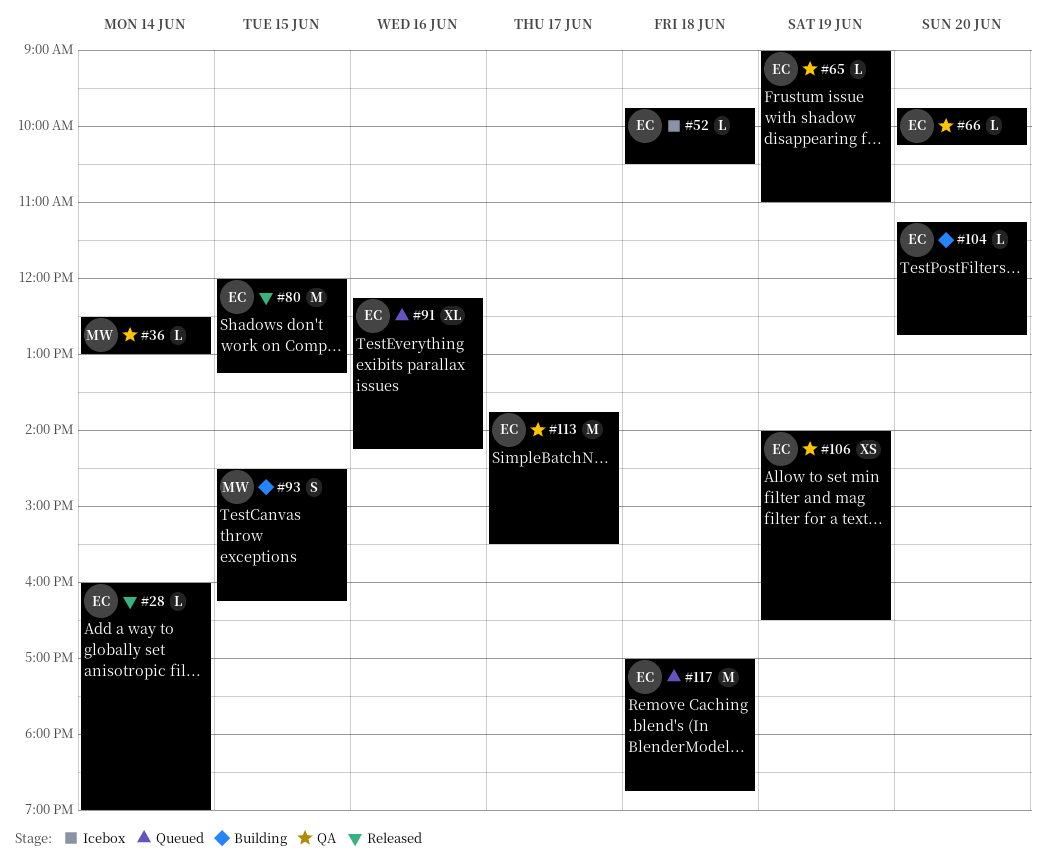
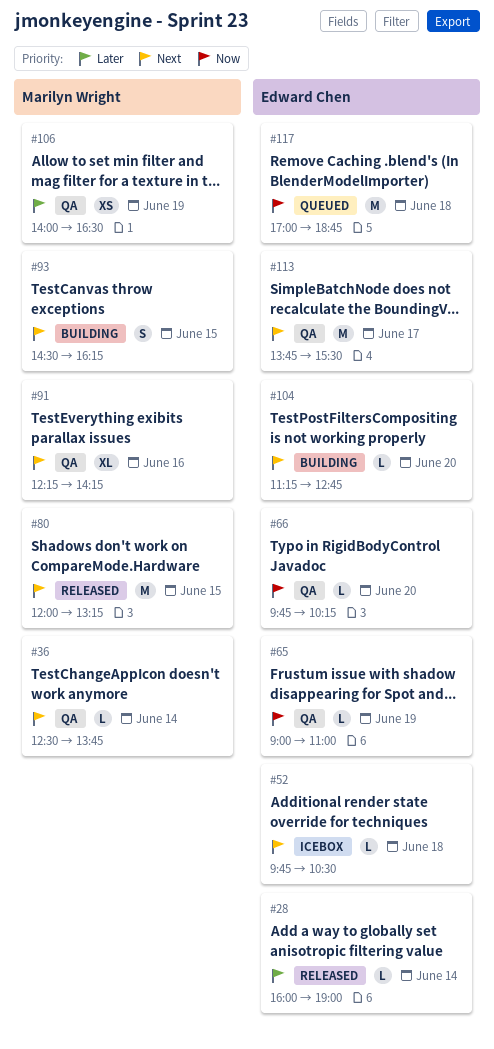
#36, ends: 13:00 -> 13:45
#80, owner: Edward Chen -> Marilyn Wright
#91, status: Queued -> QA
#91, owner: Edward Chen -> Marilyn Wright
#106, owner: Edward Chen -> Marilyn Wright

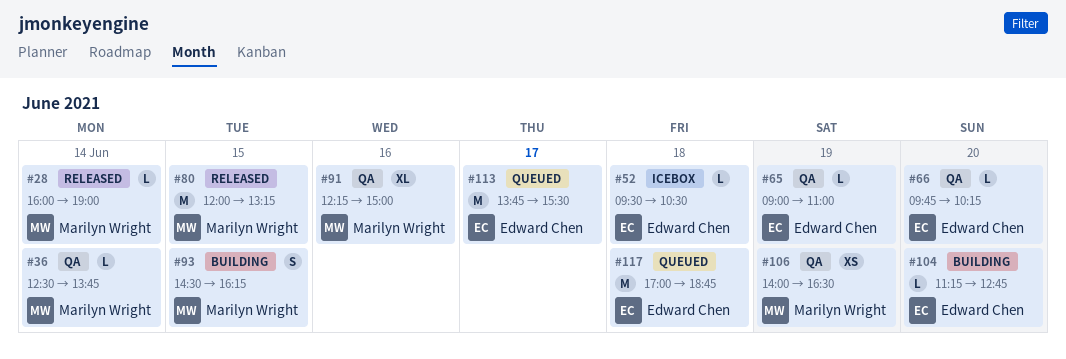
#28, owner: Edward Chen -> Marilyn Wright
#52, begins: 09:45 -> 09:30
#91, ends: 14:15 -> 15:00
#113, status: QA -> Queued

